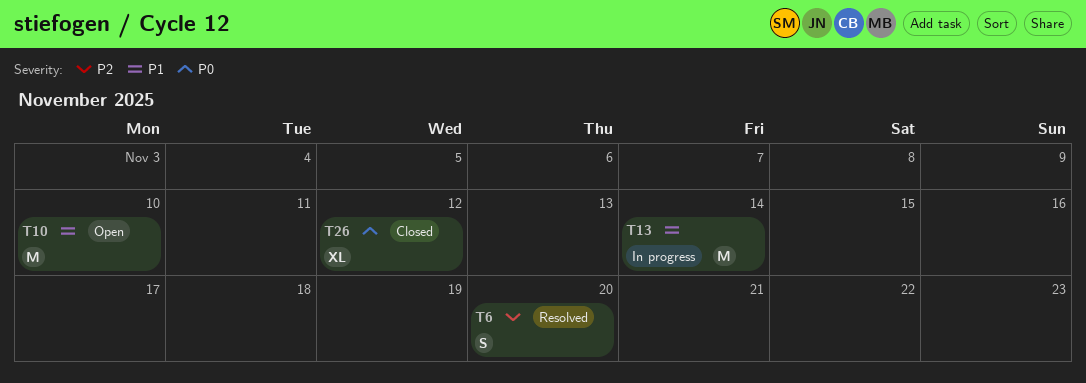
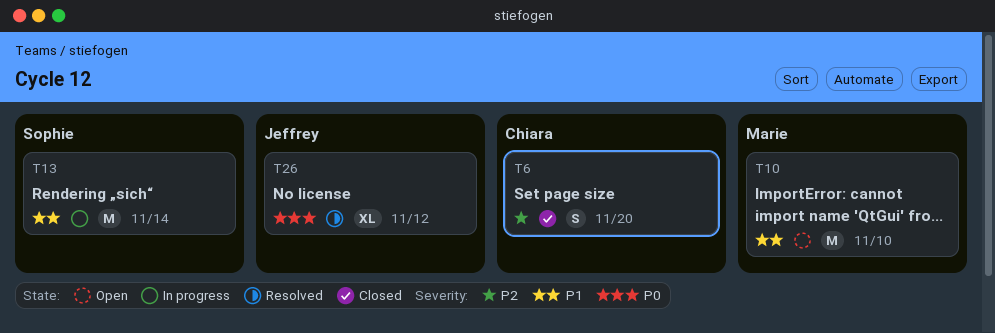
T6, status: Resolved -> Closed
T26, status: Closed -> Resolved

